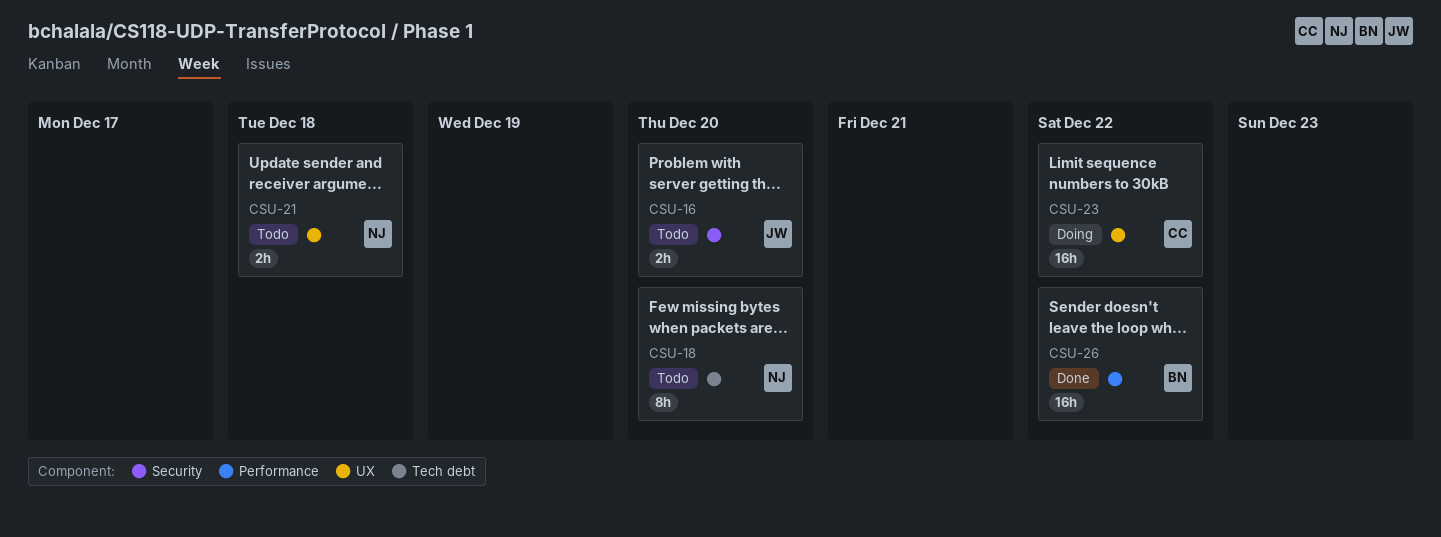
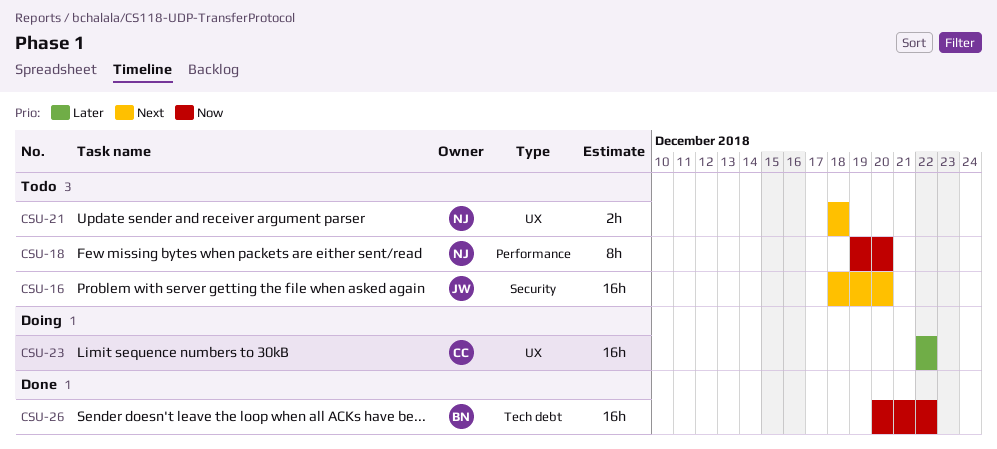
CSU-16, estimate: 2h -> 16h
CSU-18, label: Tech debt -> Performance
CSU-26, label: Performance -> Tech debt

